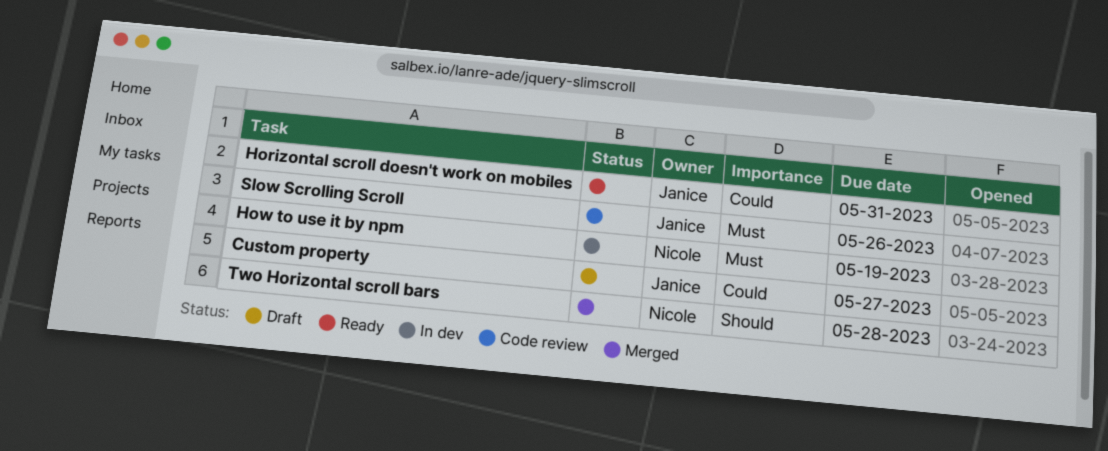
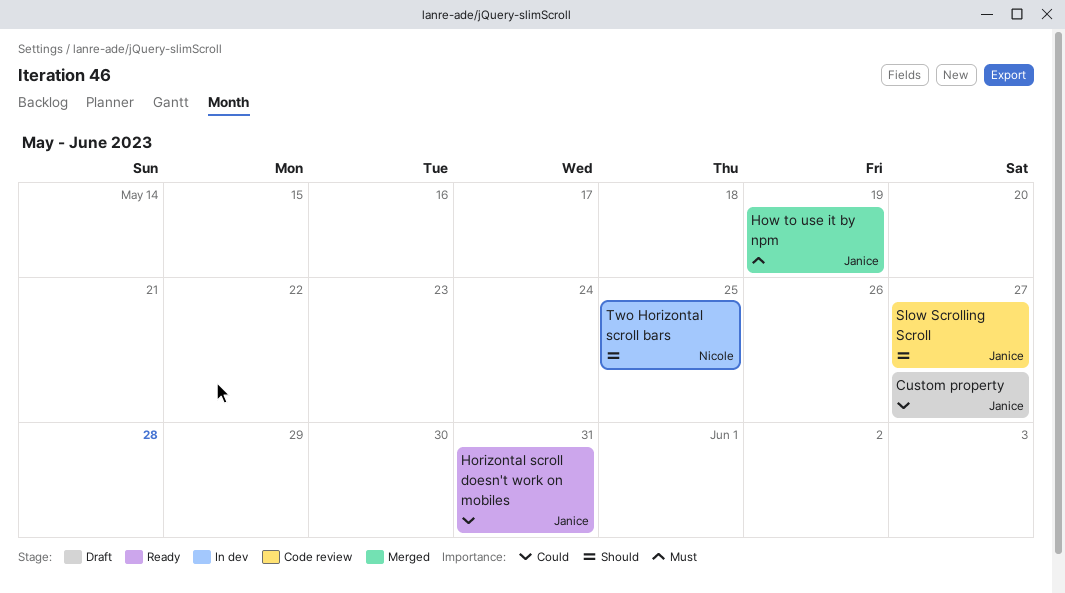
How to use it by npm, status: In dev -> Merged
How to use it by npm, owner: Nicole -> Janice
Slow Scrolling Scroll, priority: Must -> Should
Slow Scrolling Scroll, due: May 26 -> May 27
Two Horizontal scroll bars, status: Merged -> In dev
Two Horizontal scroll bars, due: May 28 -> May 25

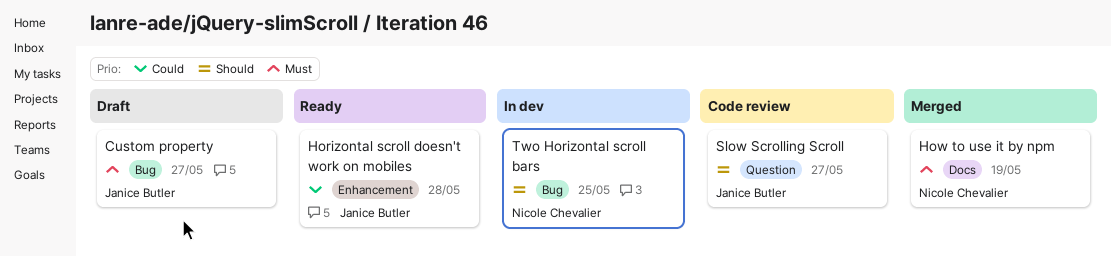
Custom property, priority: Could -> Must
Horizontal scroll doesn't work on mobiles, due: May 31 -> May 28
How to use it by npm, owner: Janice Butler -> Nicole Chevalier

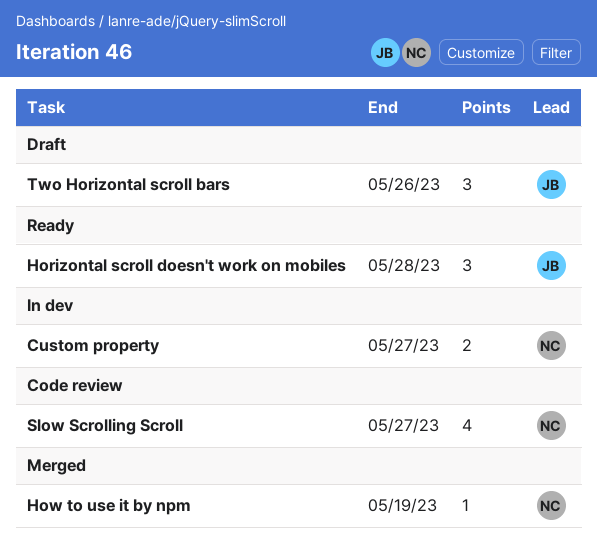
Custom property, status: Draft -> In dev
Custom property, owner: Janice Butler -> Nicole Chevalier
Slow Scrolling Scroll, owner: Janice Butler -> Nicole Chevalier
Two Horizontal scroll bars, status: In dev -> Draft
Two Horizontal scroll bars, owner: Nicole Chevalier -> Janice Butler
Two Horizontal scroll bars, due: May 25 -> May 26

